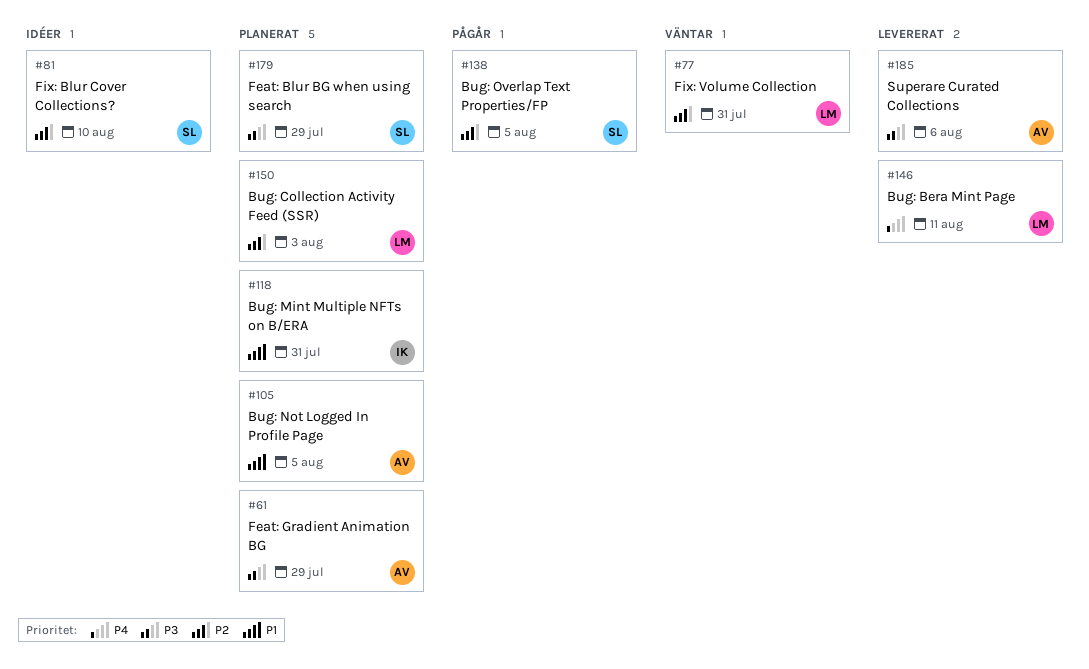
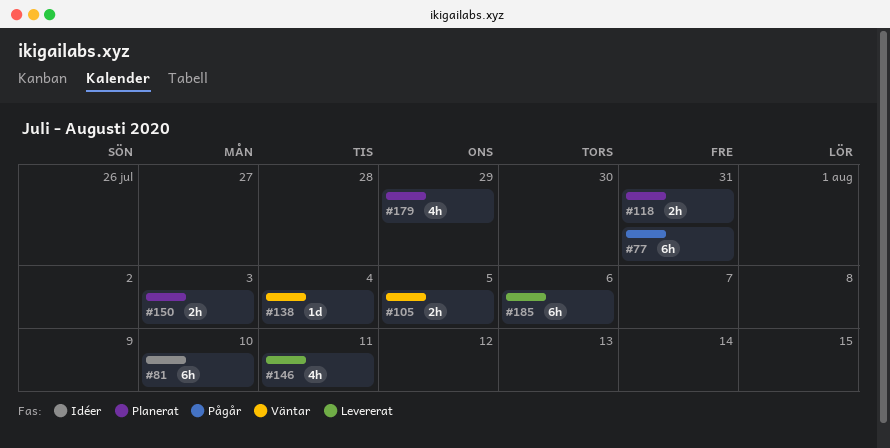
#61: present -> none
#77, status: Väntar -> Pågår
#105, status: Planerat -> Väntar
#138, status: Pågår -> Väntar
#138, due: Aug 5 -> Aug 4

